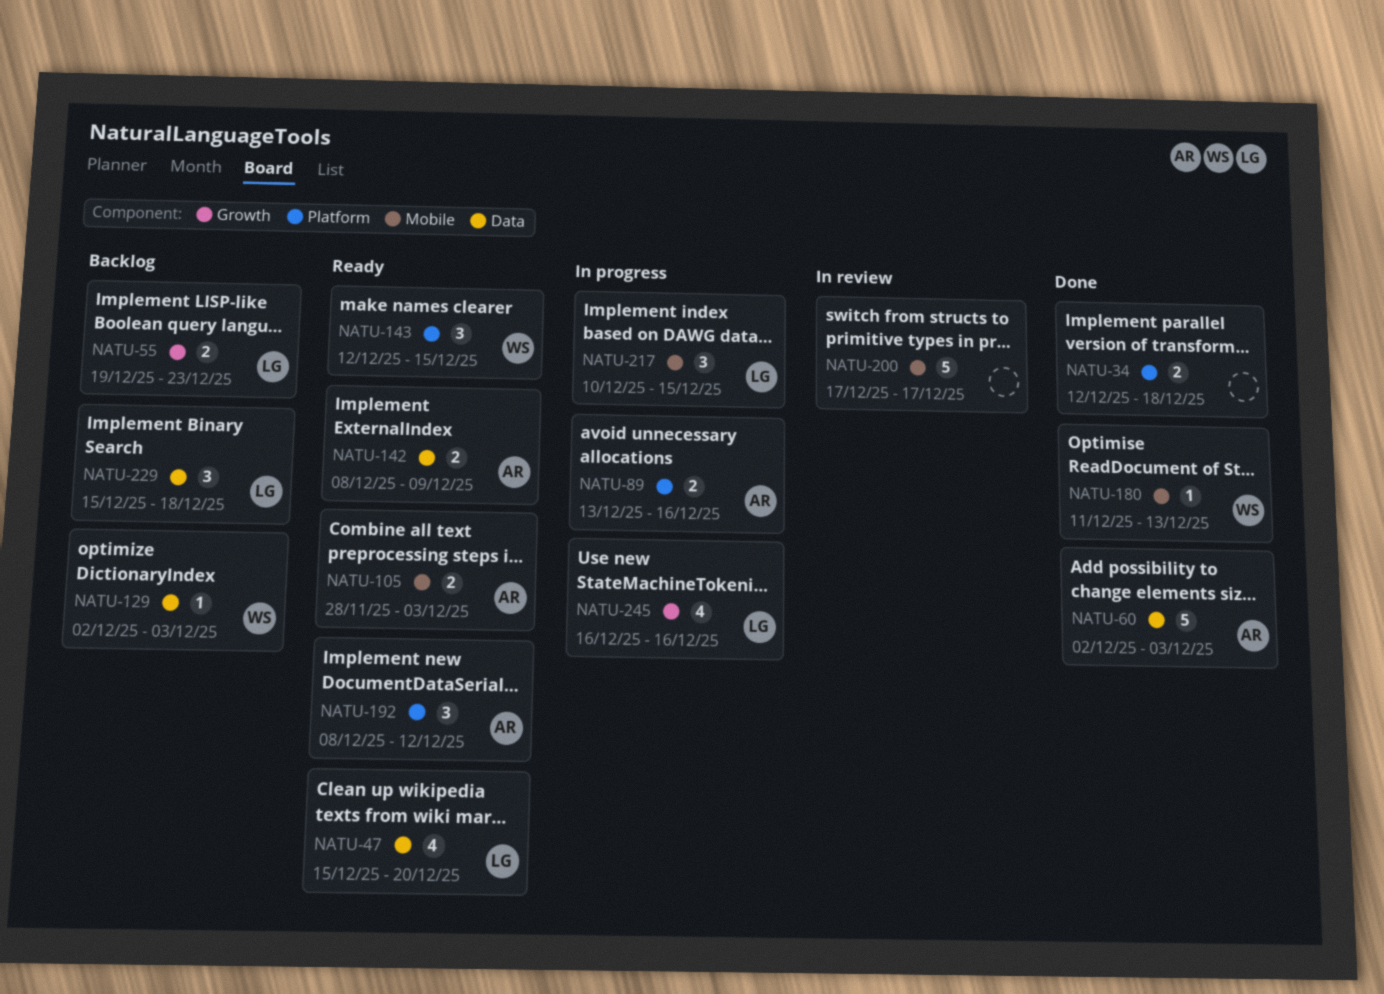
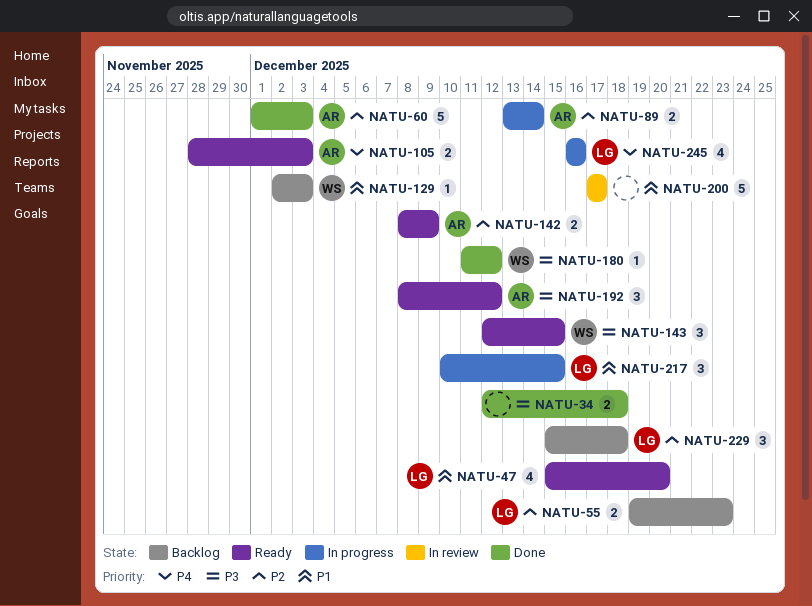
NATU-60, start: Dec 2 -> Dec 1
NATU-89, due: Dec 16 -> Dec 14
NATU-180, due: Dec 13 -> Dec 12

